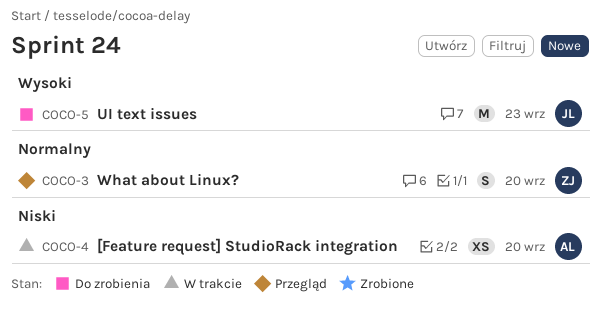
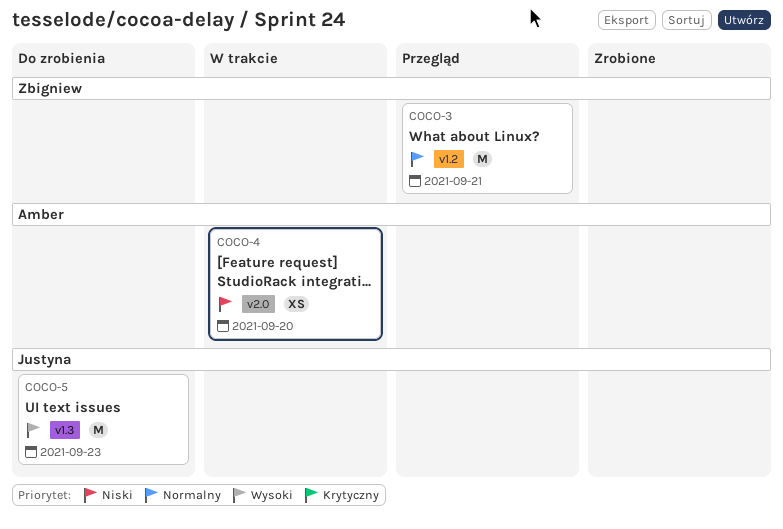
COCO-3, estimate: S -> M
COCO-3, due: Sep 20 -> Sep 21

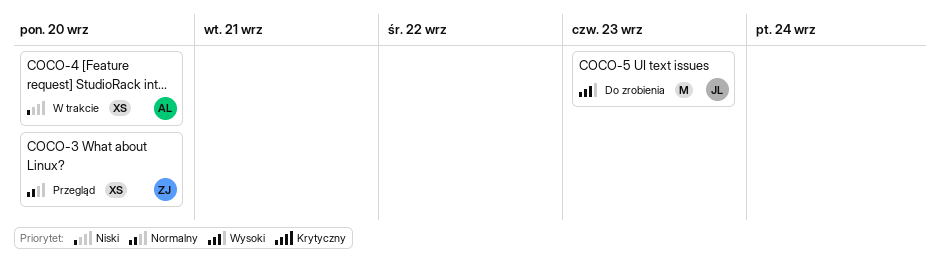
COCO-3, estimate: M -> XS
COCO-3, due: Sep 21 -> Sep 20

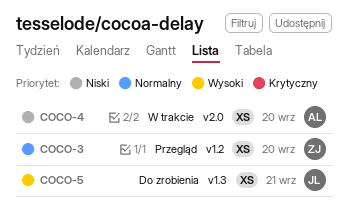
COCO-5, estimate: M -> XS
COCO-5, due: Sep 23 -> Sep 21

